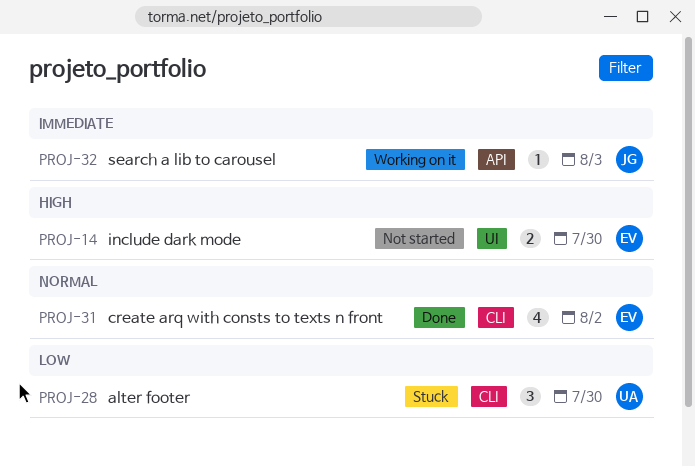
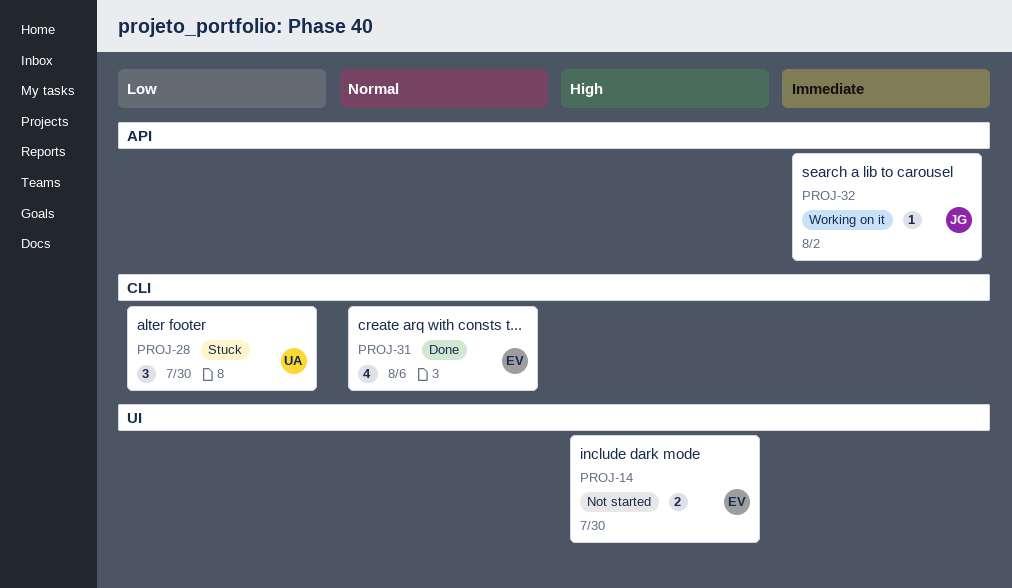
PROJ-31, due: Aug 2 -> Aug 6
PROJ-32, due: Aug 3 -> Aug 2

